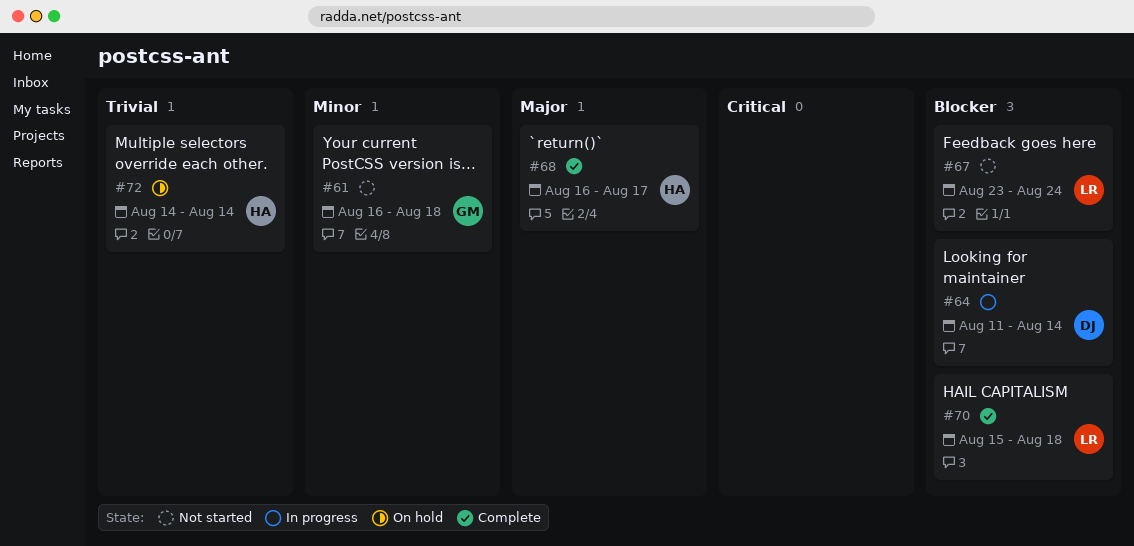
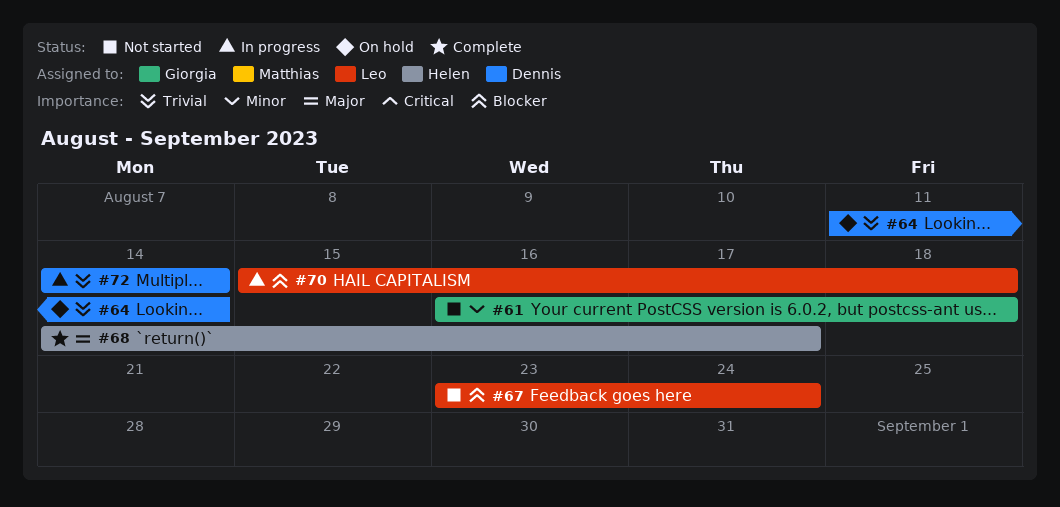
#64, status: In progress -> On hold
#64, priority: Blocker -> Trivial
#68, start: Aug 16 -> Aug 14
#70, status: Complete -> In progress
#72, status: On hold -> In progress
#72, owner: Helen -> Dennis

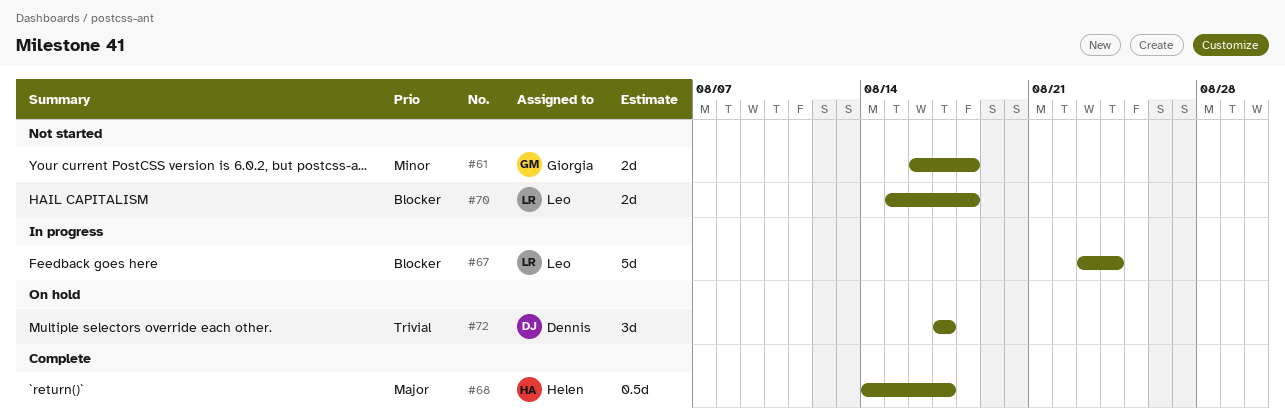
#64: present -> none
#67, status: Not started -> In progress
#70, status: In progress -> Not started
#72, status: In progress -> On hold
#72, start: Aug 14 -> Aug 17
#72, due: Aug 14 -> Aug 17

